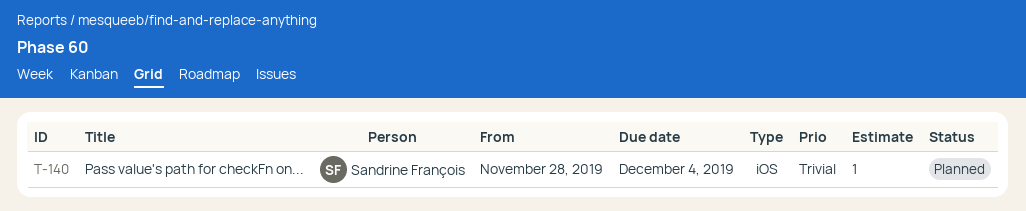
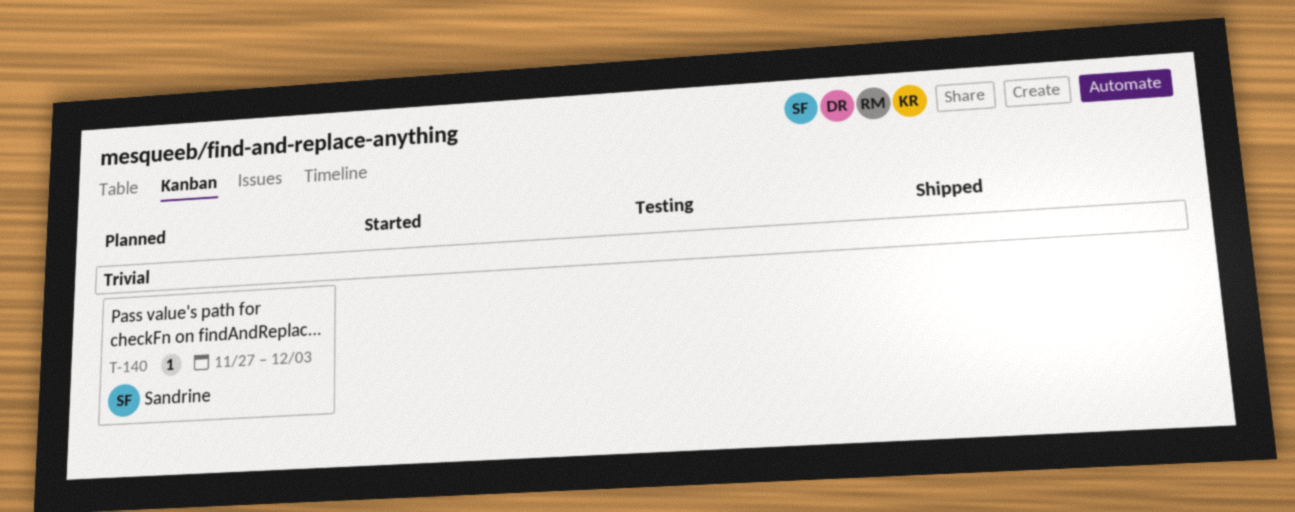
T-140, start: Nov 28 -> Nov 27
T-140, due: Dec 4 -> Dec 3

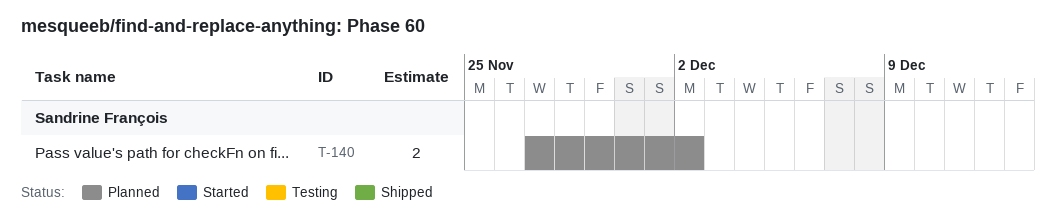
T-140, estimate: 1 -> 2
T-140, due: Dec 3 -> Dec 2

